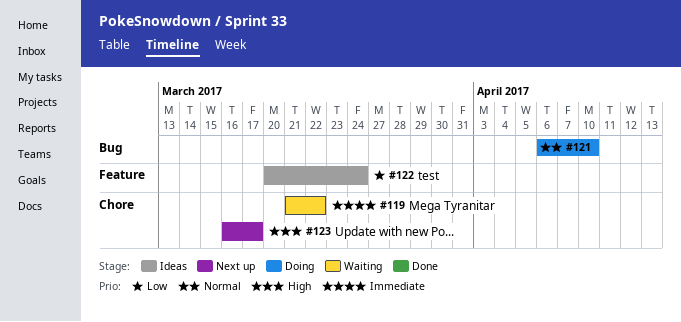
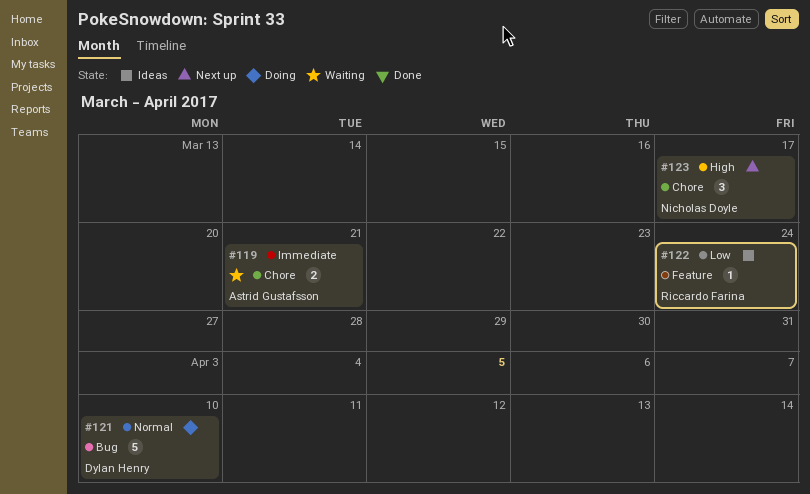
#119, due: Mar 22 -> Mar 21

